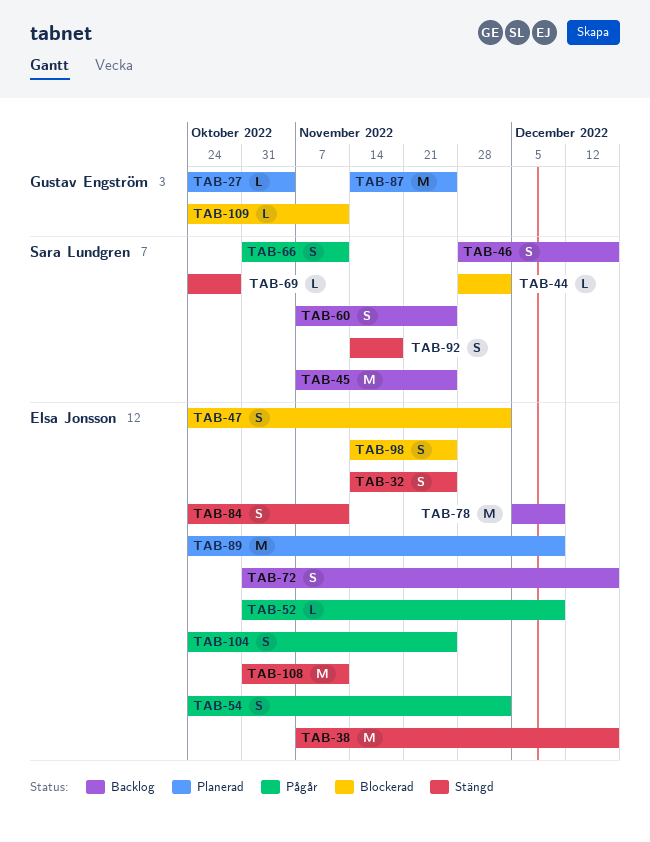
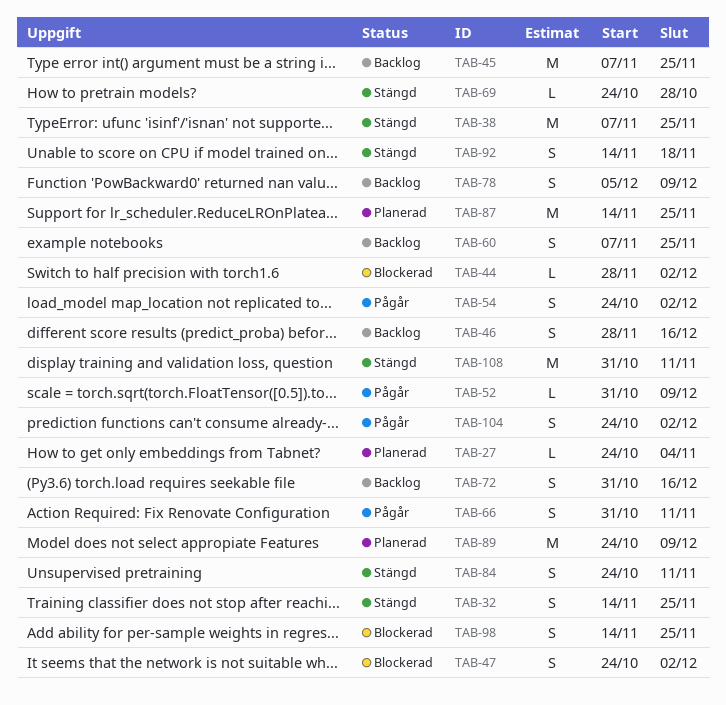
TAB-38, due: Dec 16 -> Nov 25
TAB-78, estimate: M -> S
TAB-104, due: Nov 25 -> Dec 2
TAB-109: present -> none

